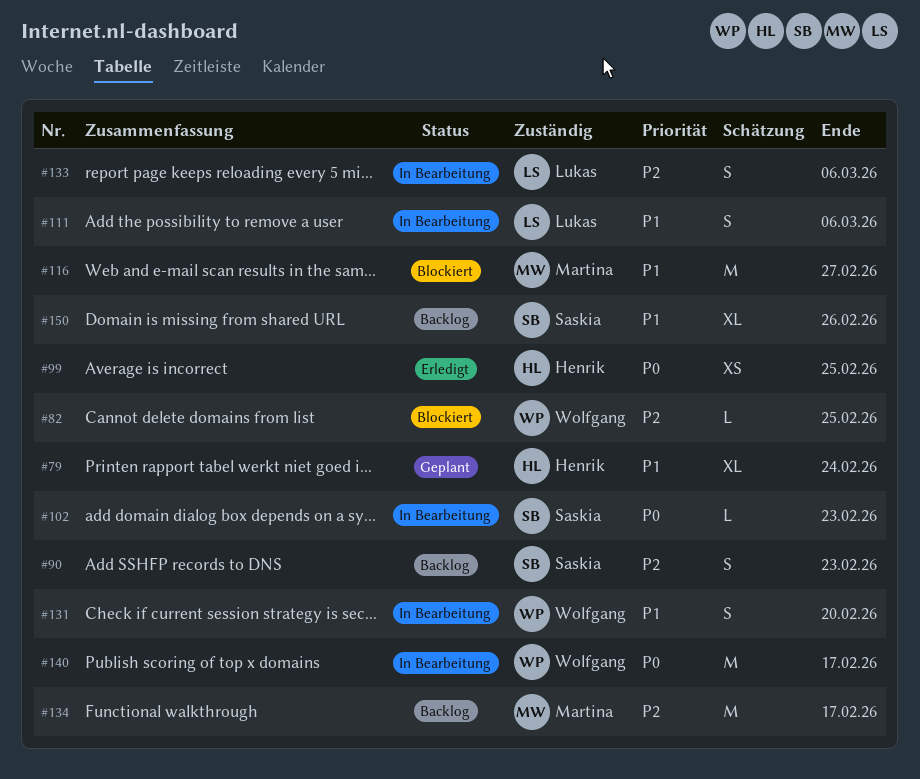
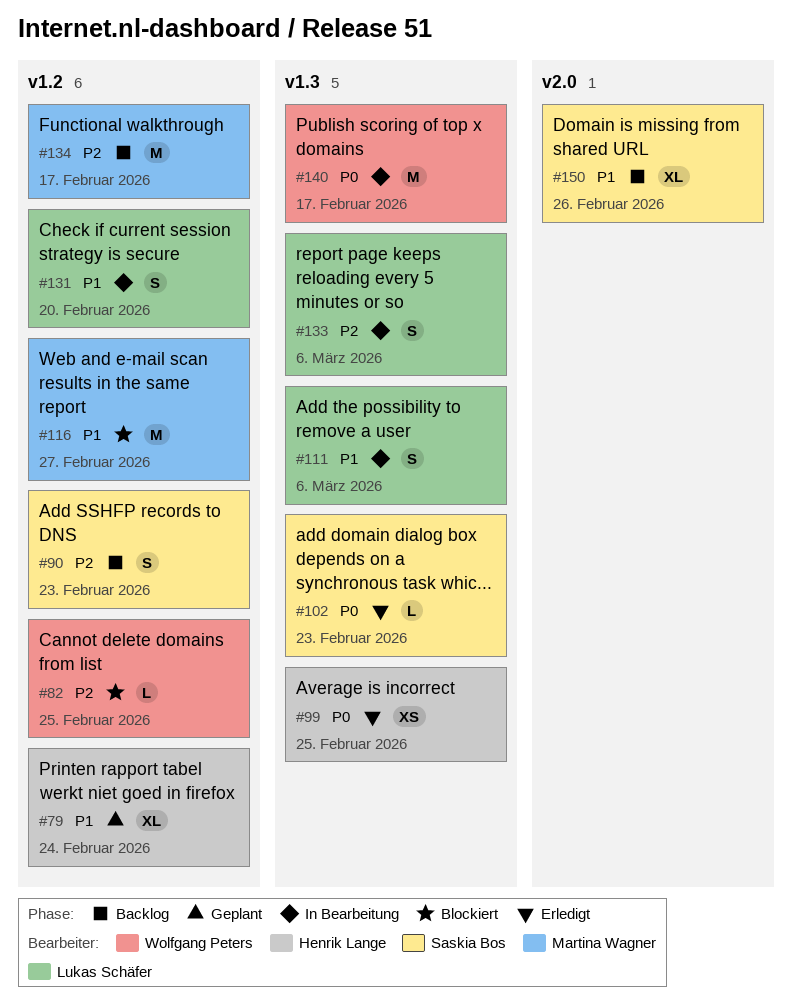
#102, status: In Bearbeitung -> Erledigt
#131, owner: Wolfgang Peters -> Lukas Schäfer

